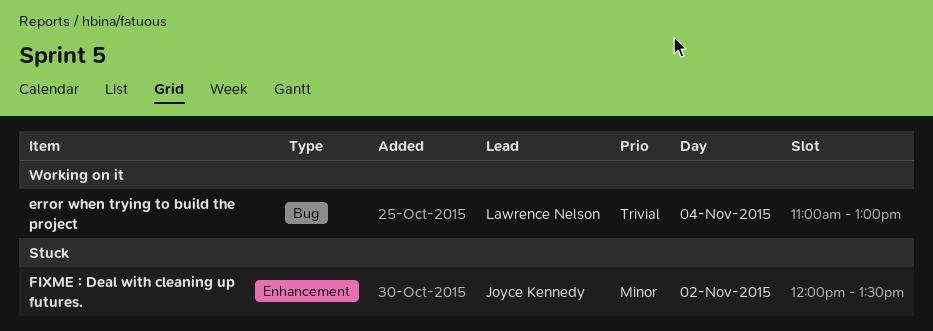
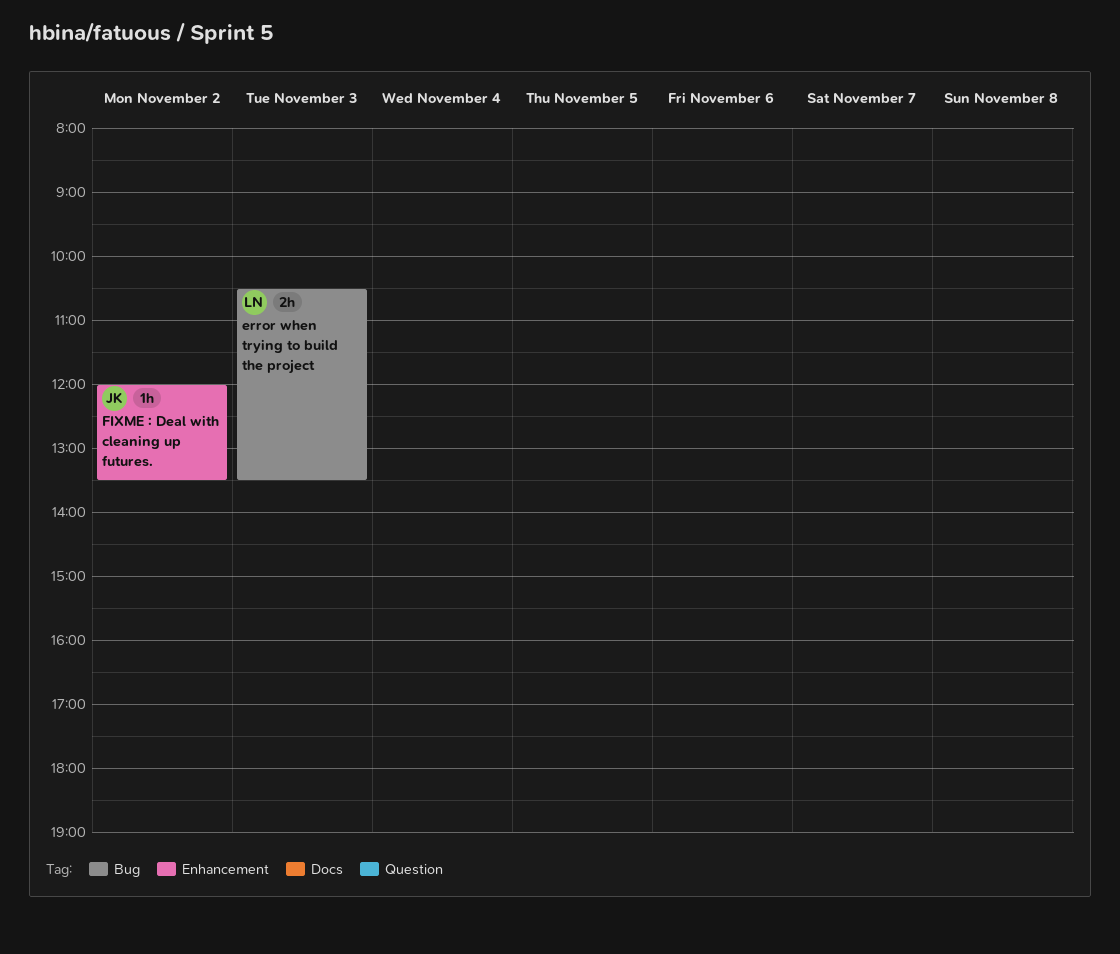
error when trying to build the project, day: Nov 4 -> Nov 3
error when trying to build the project, begins: 11:00 -> 10:30
error when trying to build the project, ends: 13:00 -> 13:30

